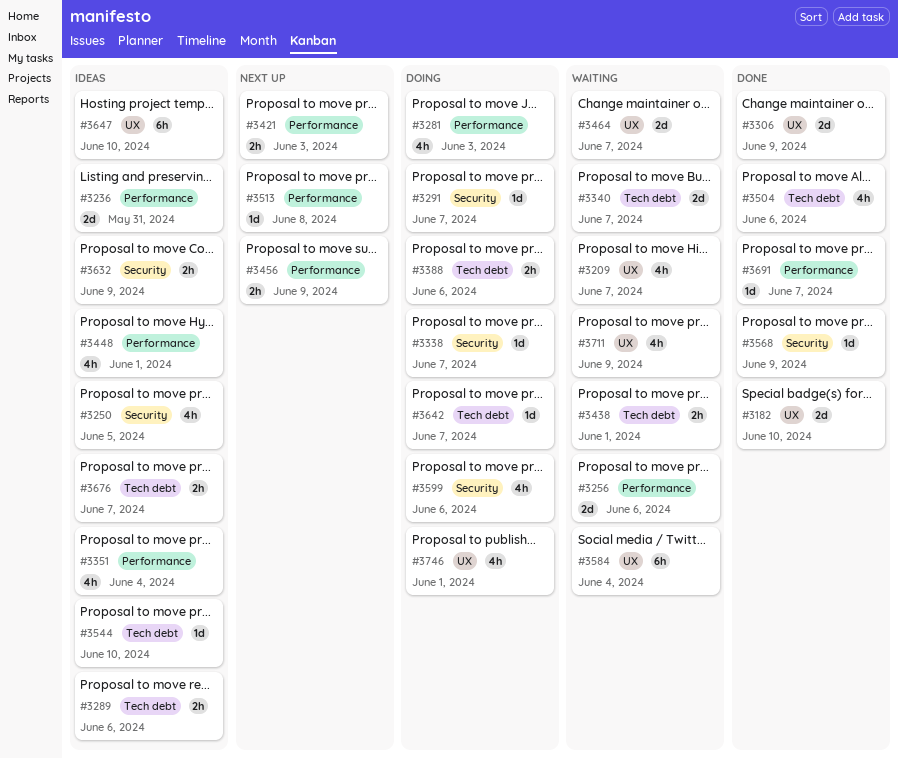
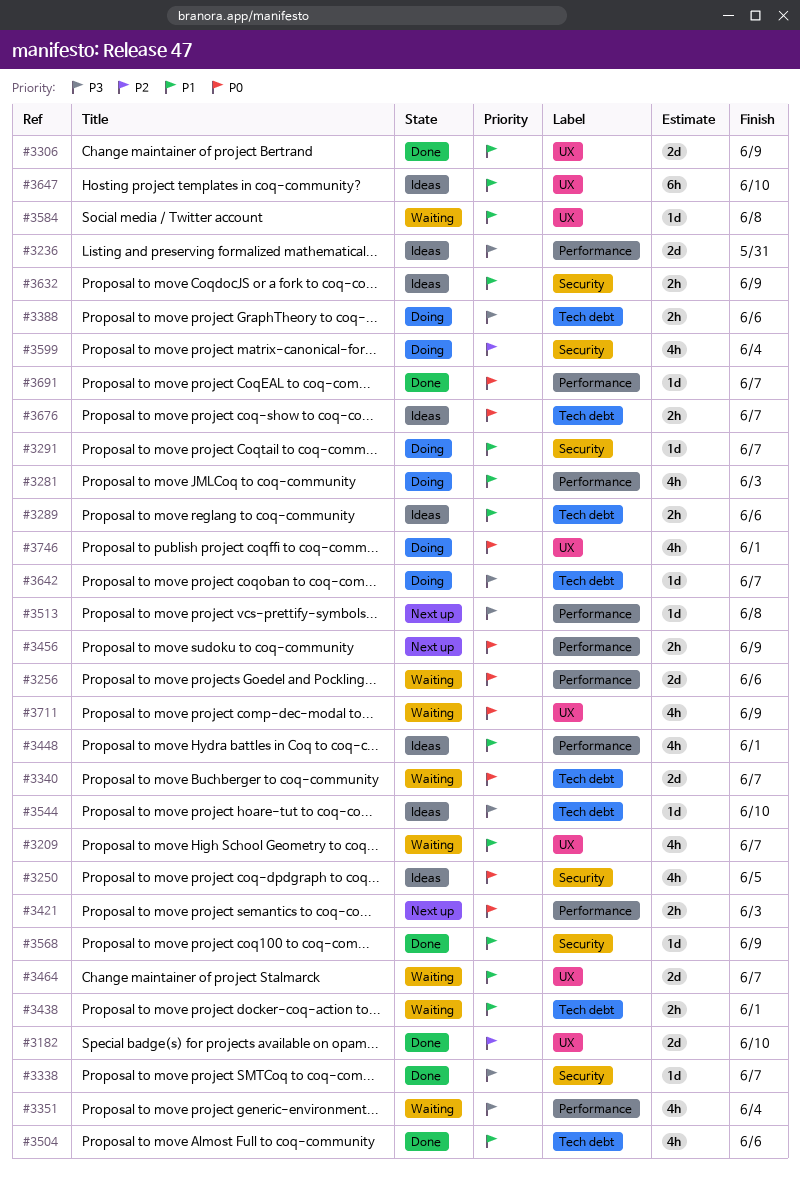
#3338, status: Doing -> Done
#3351, status: Ideas -> Waiting
#3584, estimate: 6h -> 1d
#3584, due: Jun 4 -> Jun 8
#3599, due: Jun 6 -> Jun 4

